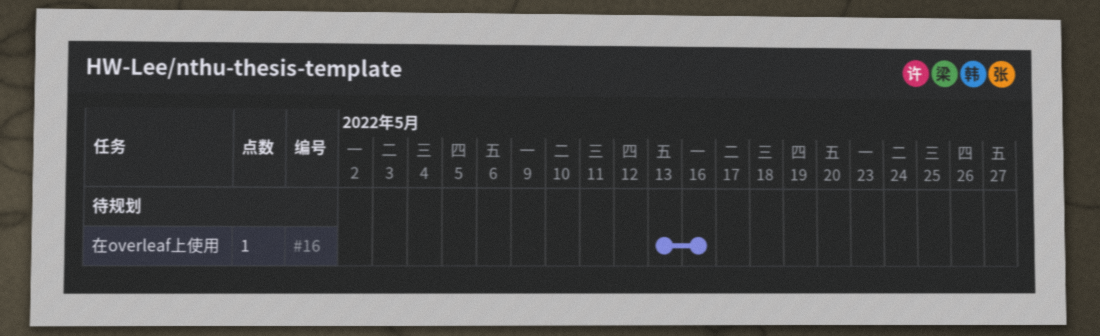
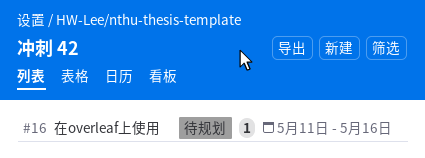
#16, start: May 13 -> May 11

